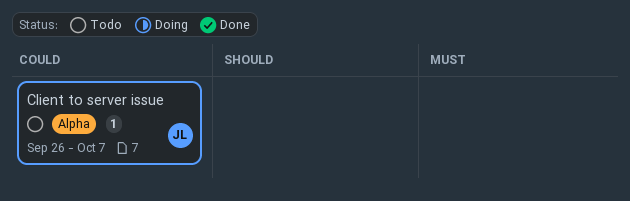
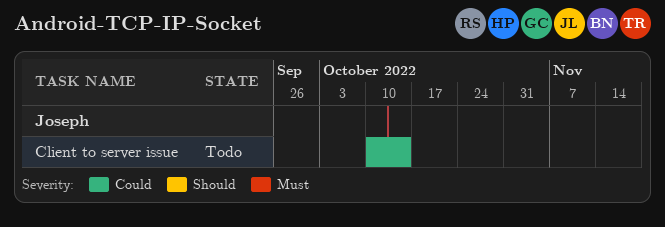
Client to server issue, start: Sep 26 -> Oct 10
Client to server issue, due: Oct 7 -> Oct 14

